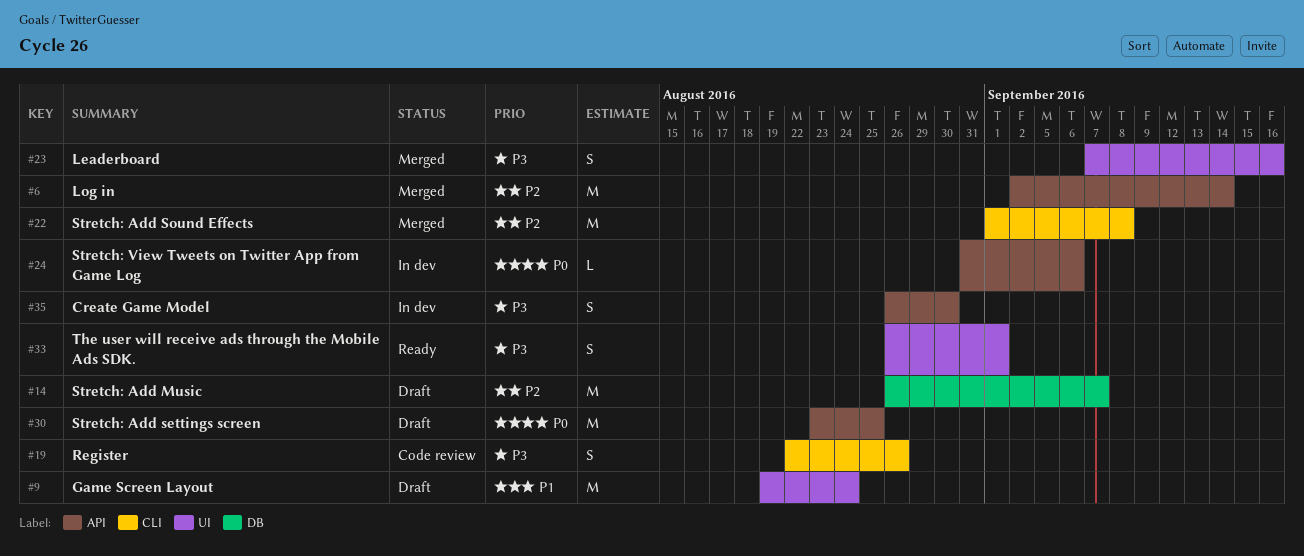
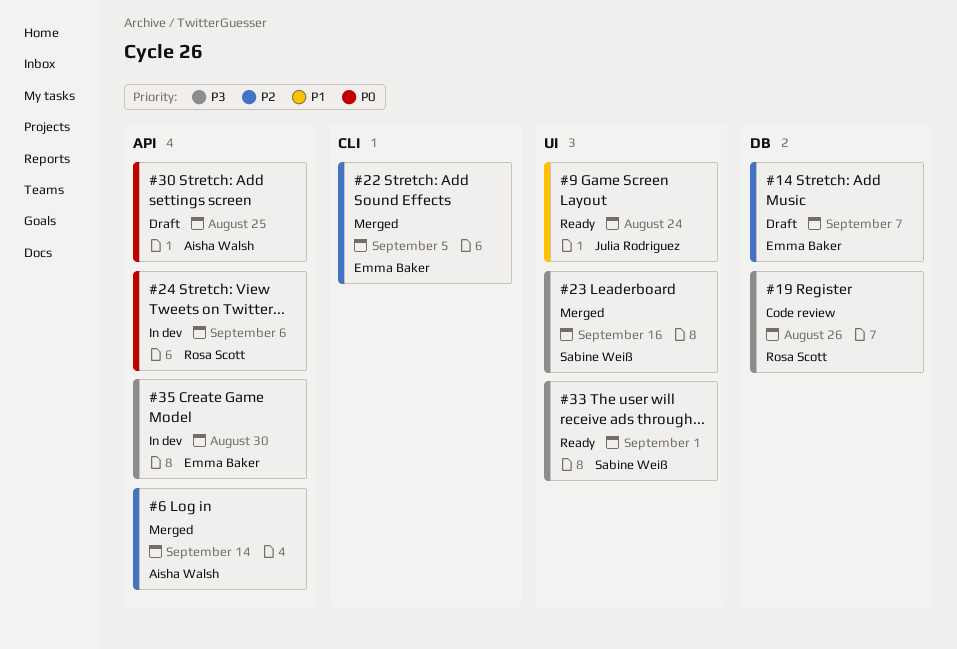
#9, status: Draft -> Ready
#19, label: CLI -> DB
#22, due: Sep 8 -> Sep 5

